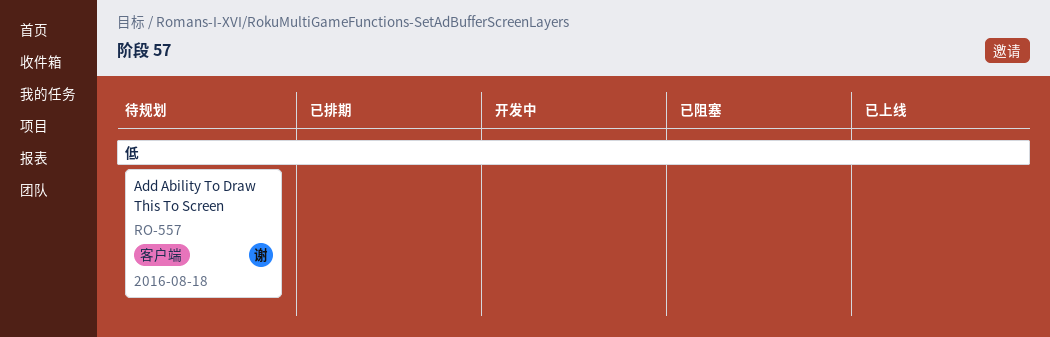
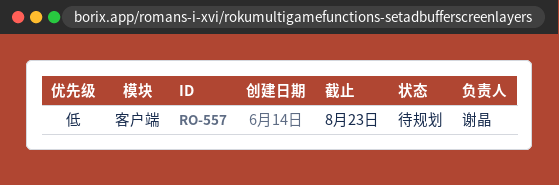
RO-557, due: Aug 18 -> Aug 23

